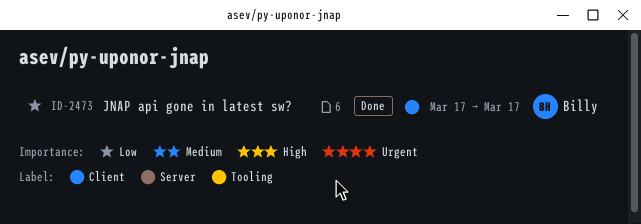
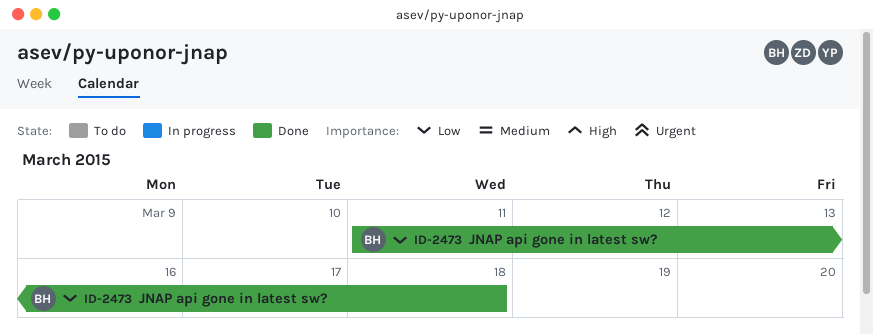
ID-2473, start: Mar 17 -> Mar 11
ID-2473, due: Mar 17 -> Mar 18

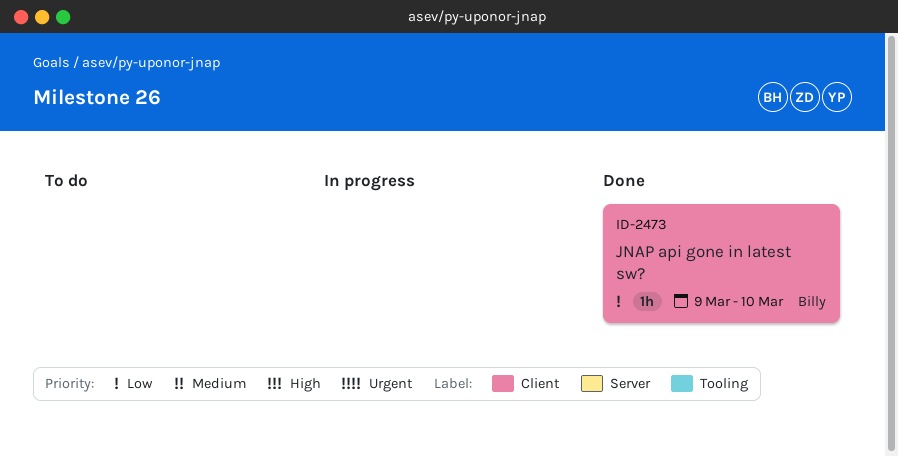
ID-2473, start: Mar 11 -> Mar 9
ID-2473, due: Mar 18 -> Mar 10

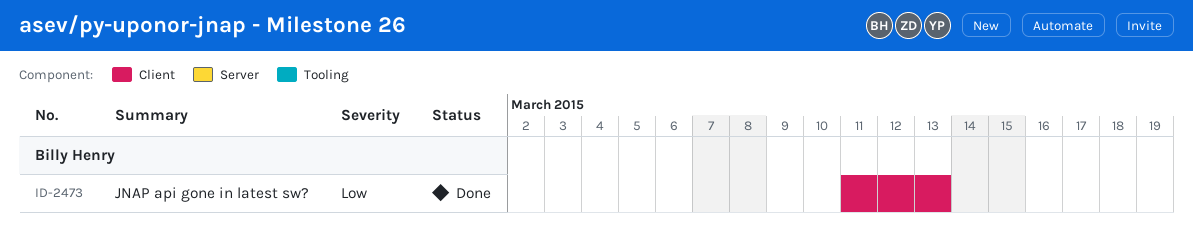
ID-2473, start: Mar 9 -> Mar 11
ID-2473, due: Mar 10 -> Mar 13

